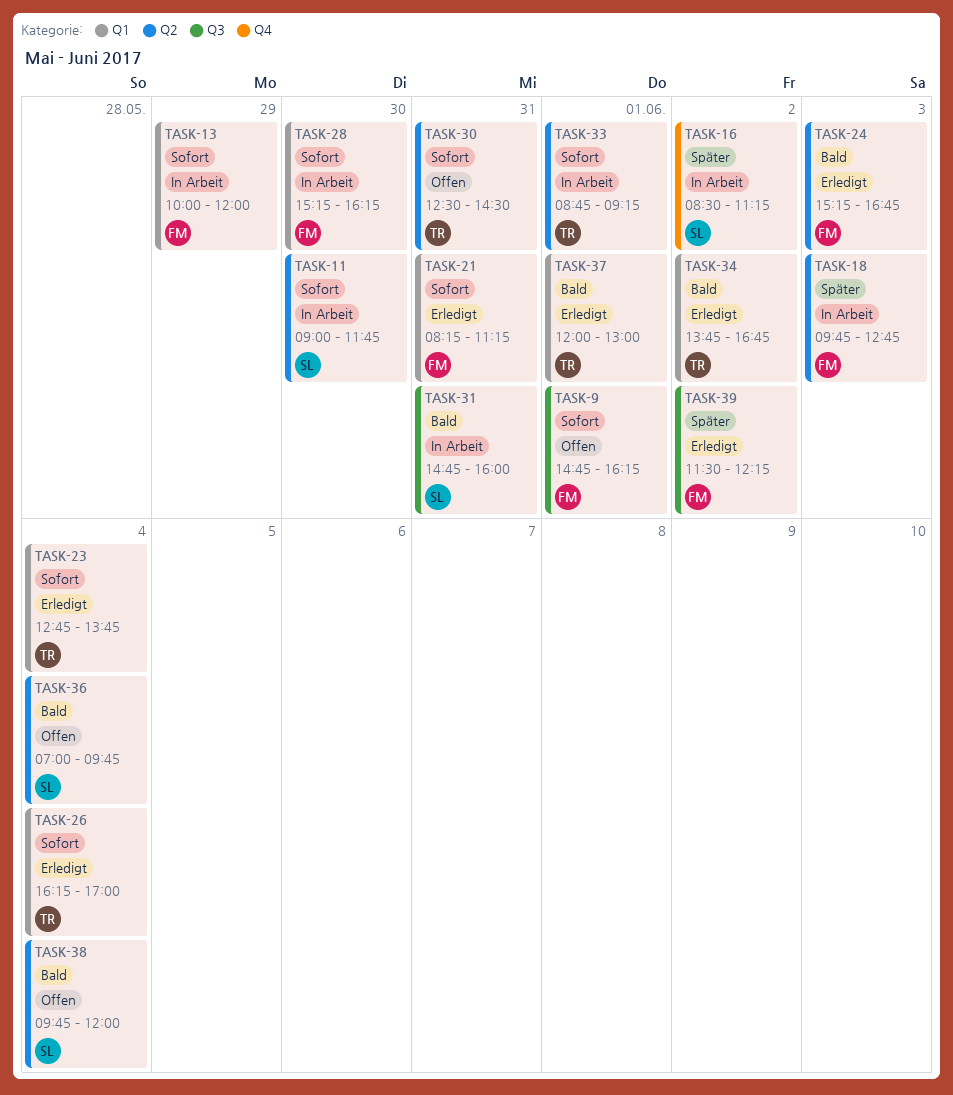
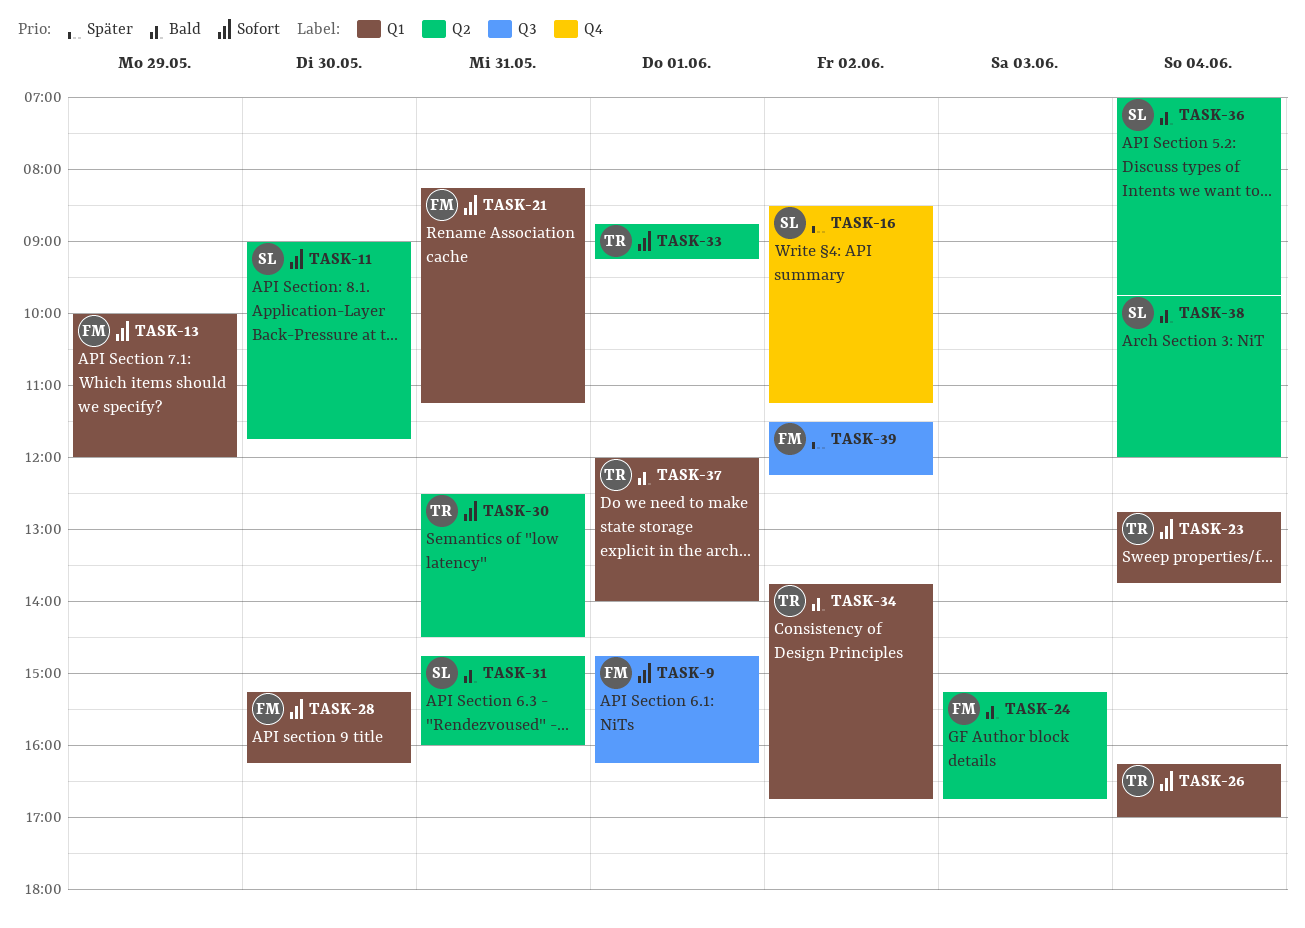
TASK-18: present -> none
TASK-31, label: Q3 -> Q2
TASK-37, ends: 13:00 -> 14:00

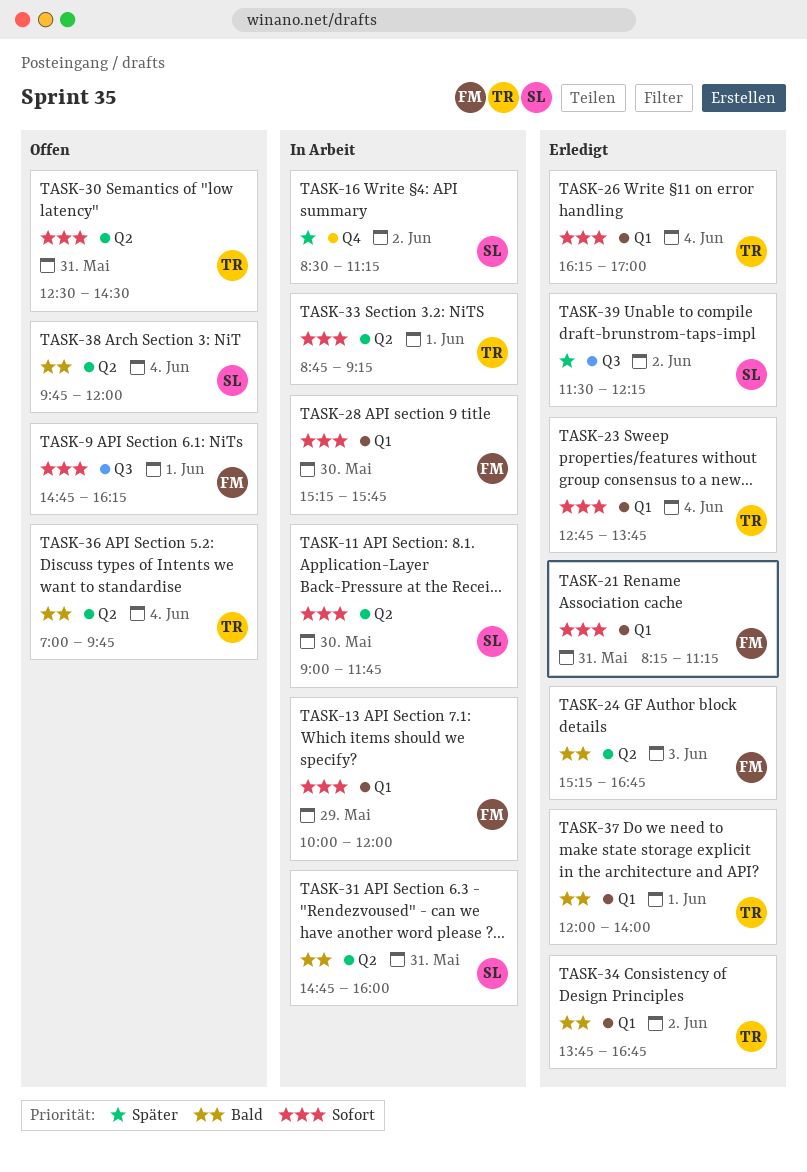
TASK-28, ends: 16:15 -> 15:45
TASK-36, owner: SL -> TR
TASK-39, owner: FM -> SL

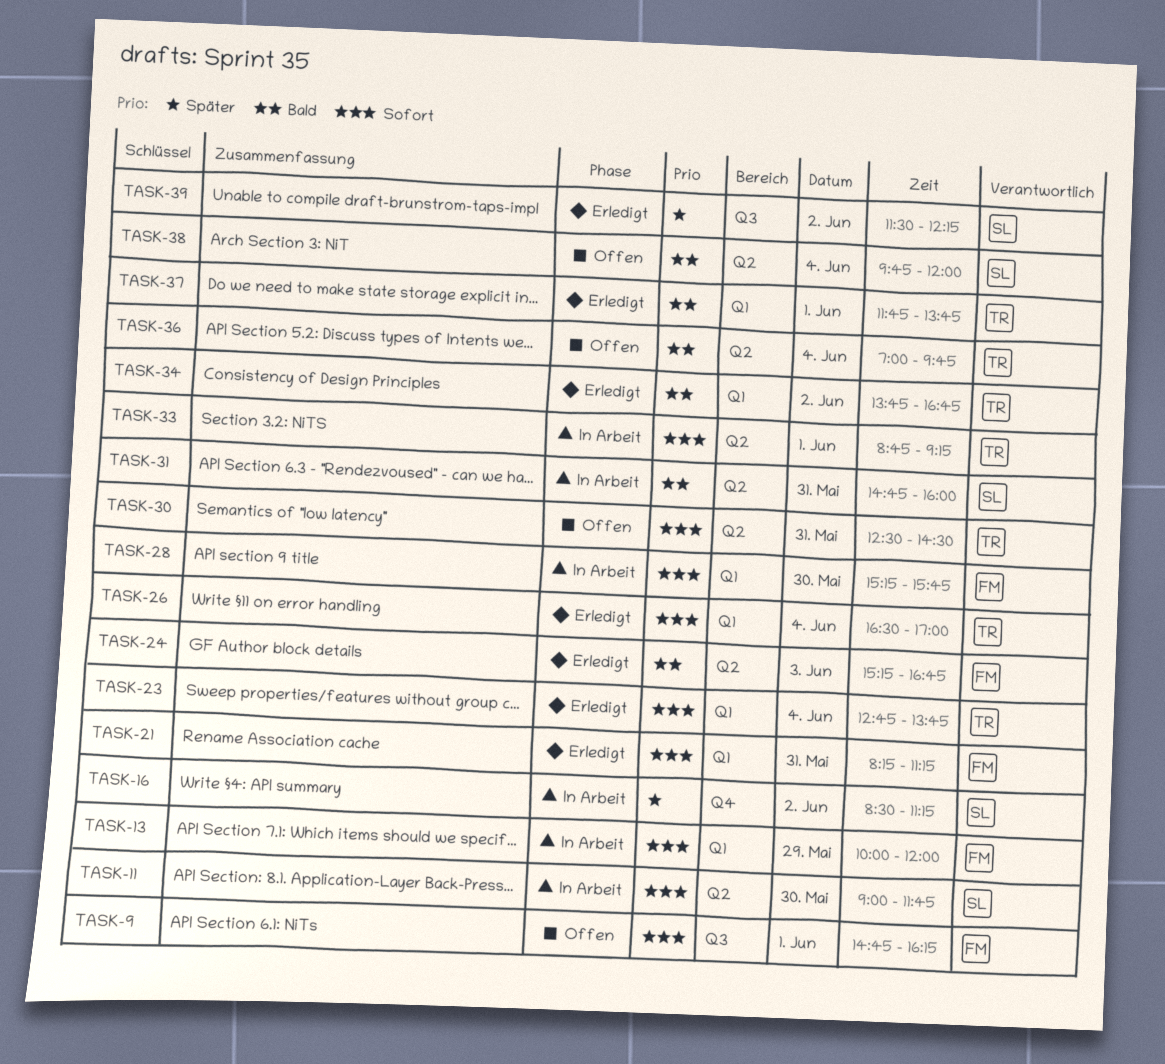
TASK-26, begins: 16:15 -> 16:30
TASK-37, begins: 12:00 -> 11:45
TASK-37, ends: 14:00 -> 13:45

